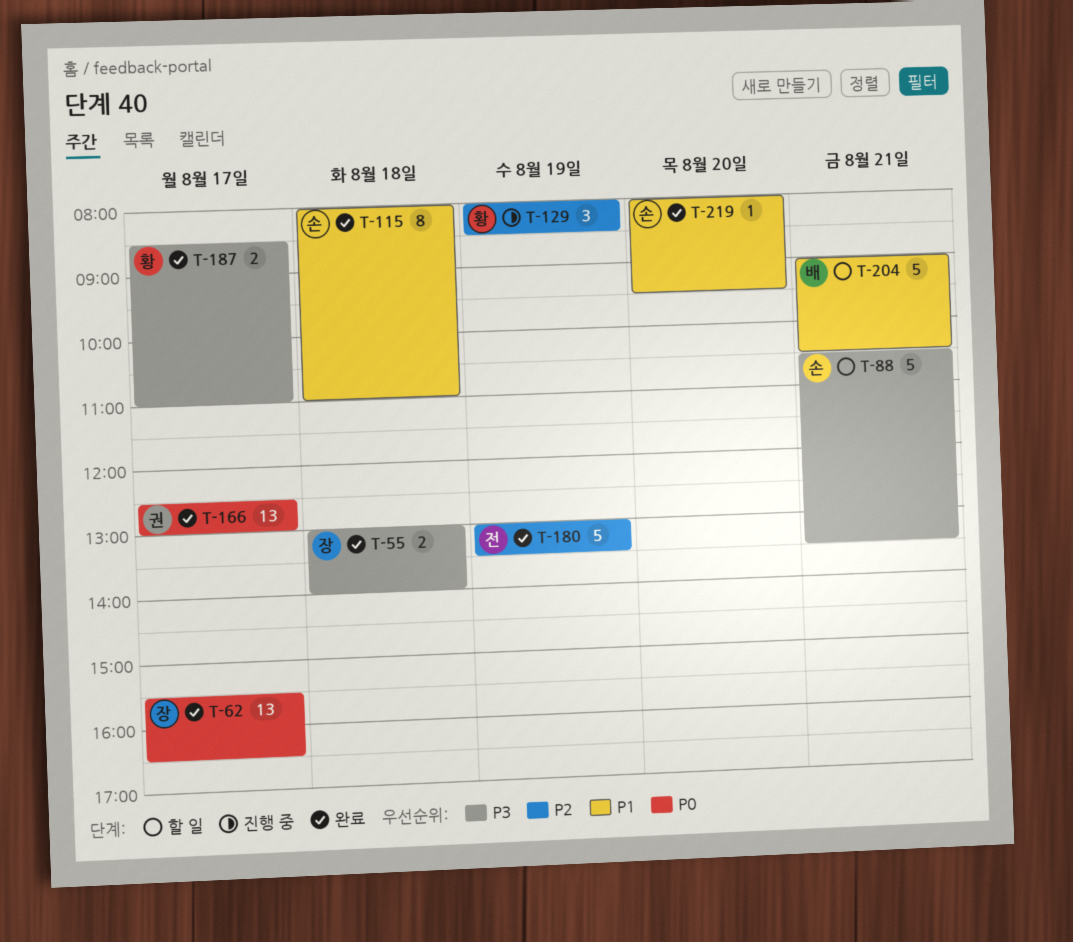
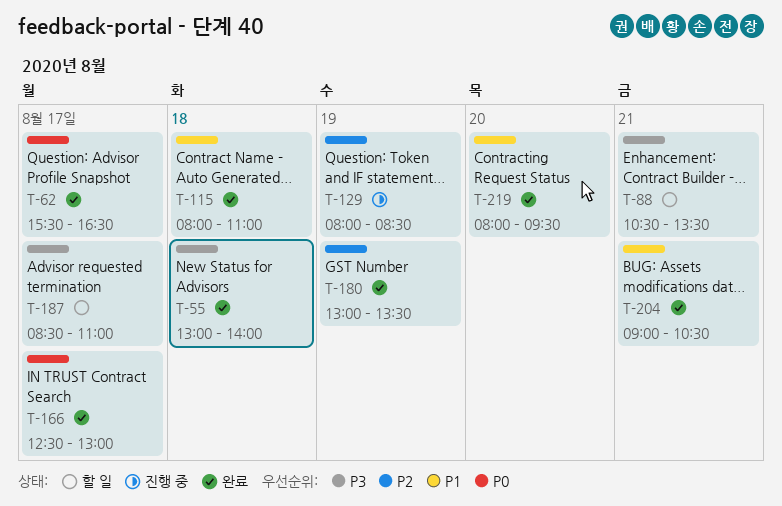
T-187, status: 완료 -> 할 일
T-204, status: 할 일 -> 완료

